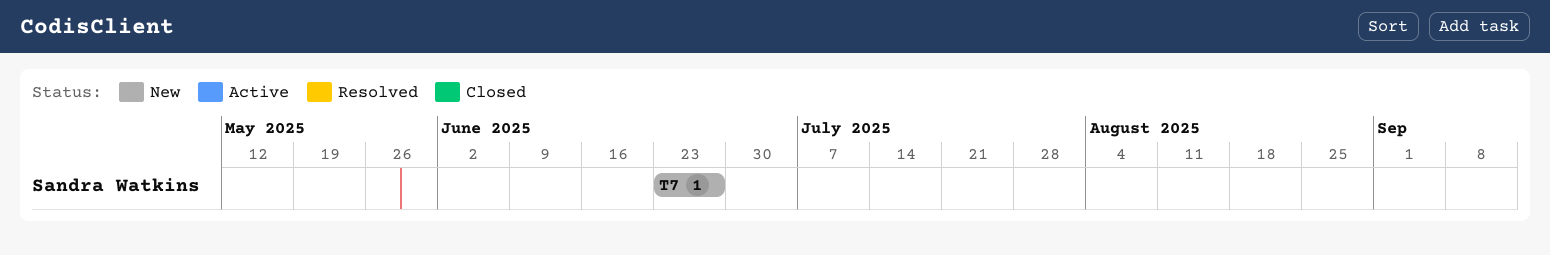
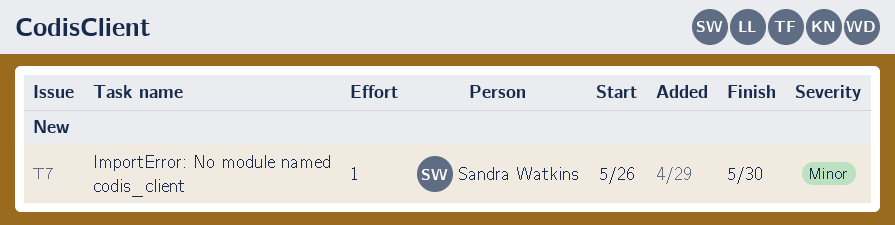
T7, start: Jun 23 -> May 26
T7, due: Jun 27 -> May 30

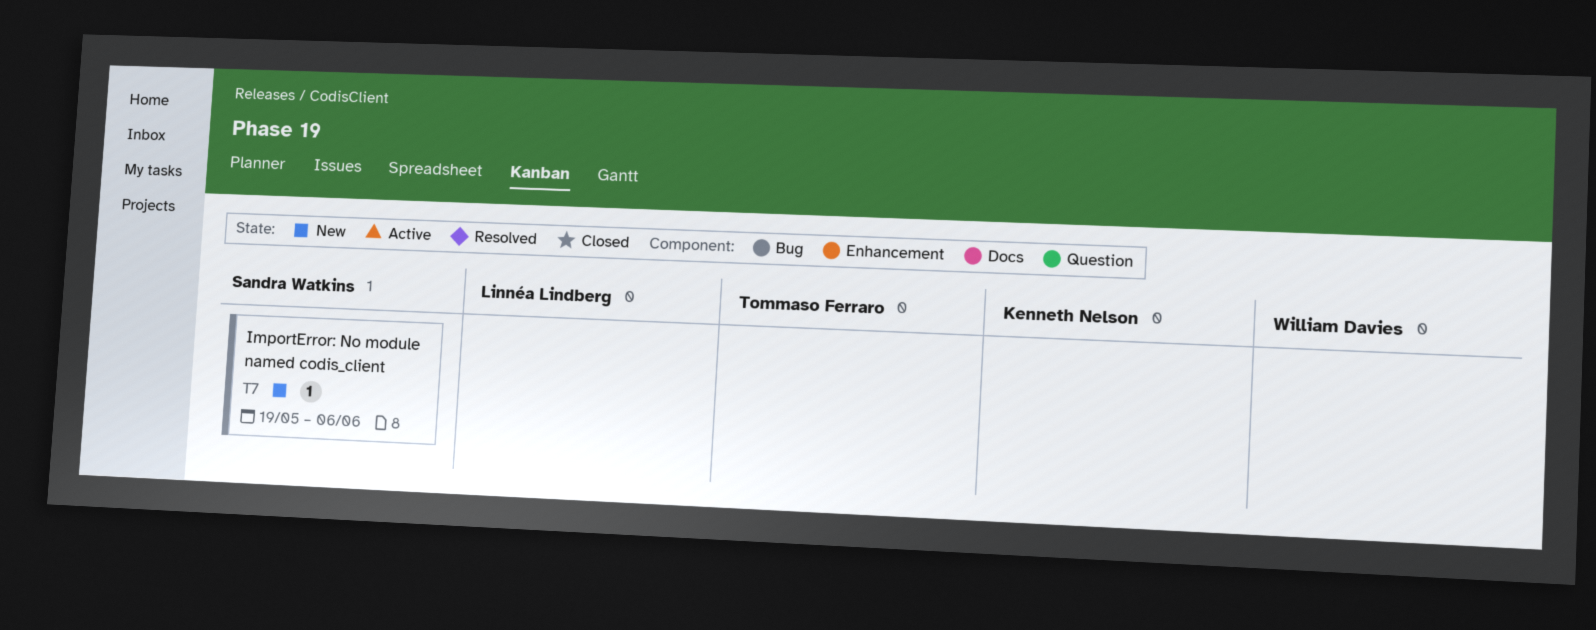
T7, start: May 26 -> May 19
T7, due: May 30 -> Jun 6

